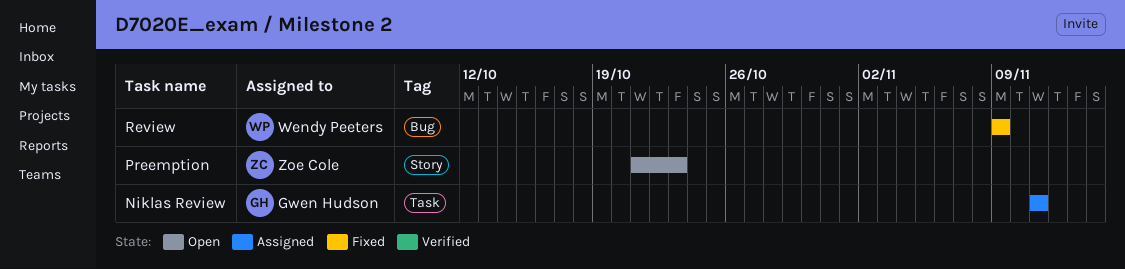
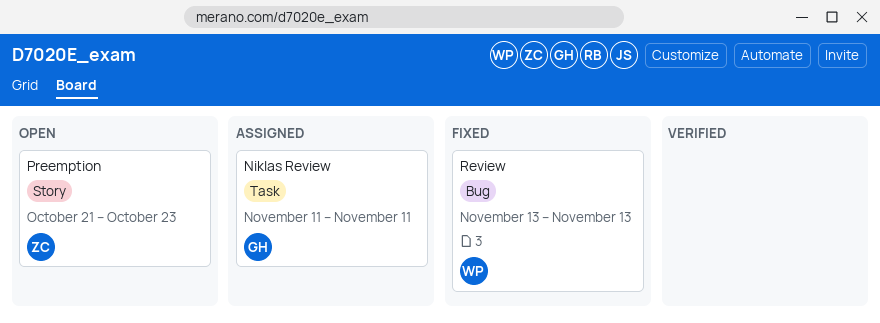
Review, start: Nov 9 -> Nov 13
Review, due: Nov 9 -> Nov 13

